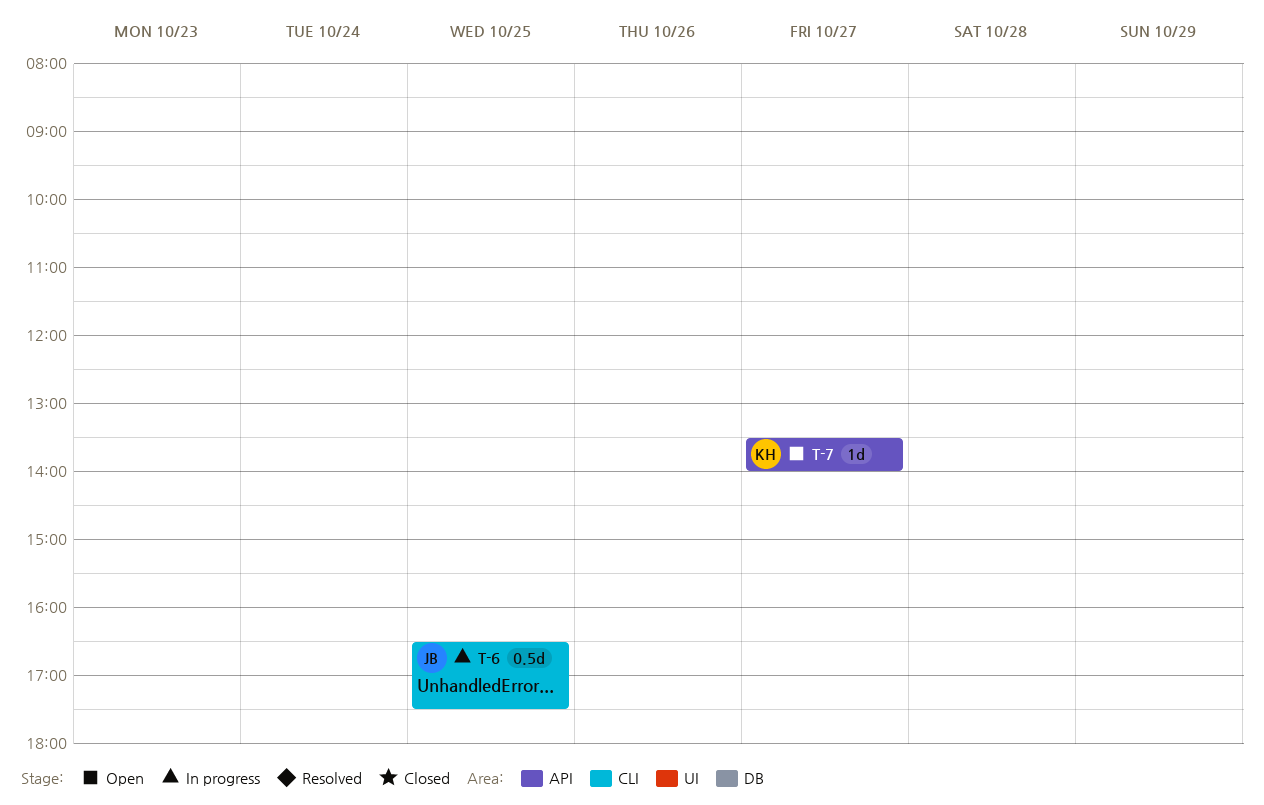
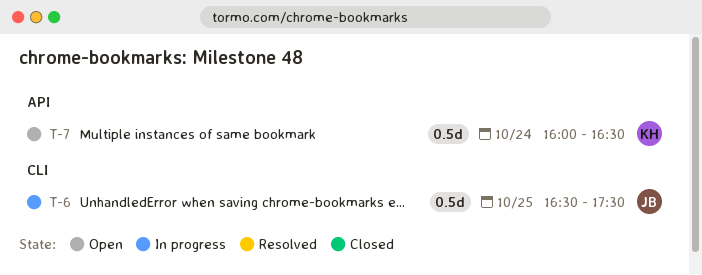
T-7, estimate: 1d -> 0.5d
T-7, day: Oct 27 -> Oct 24
T-7, begins: 13:30 -> 16:00
T-7, ends: 14:00 -> 16:30

